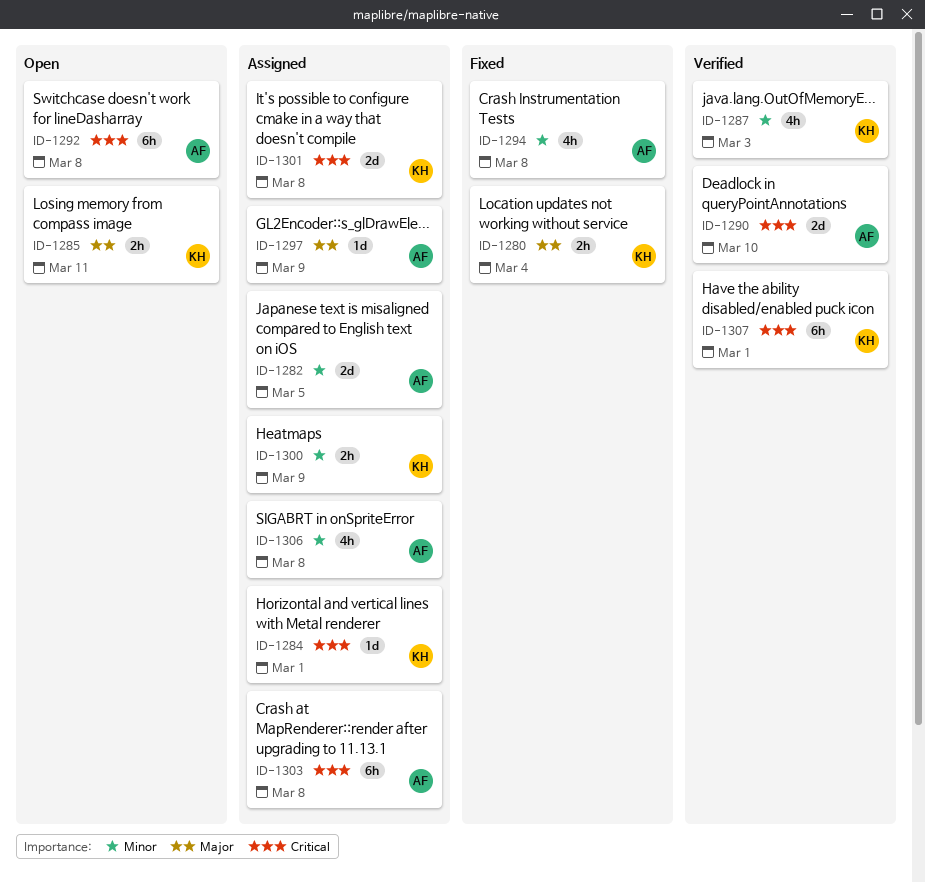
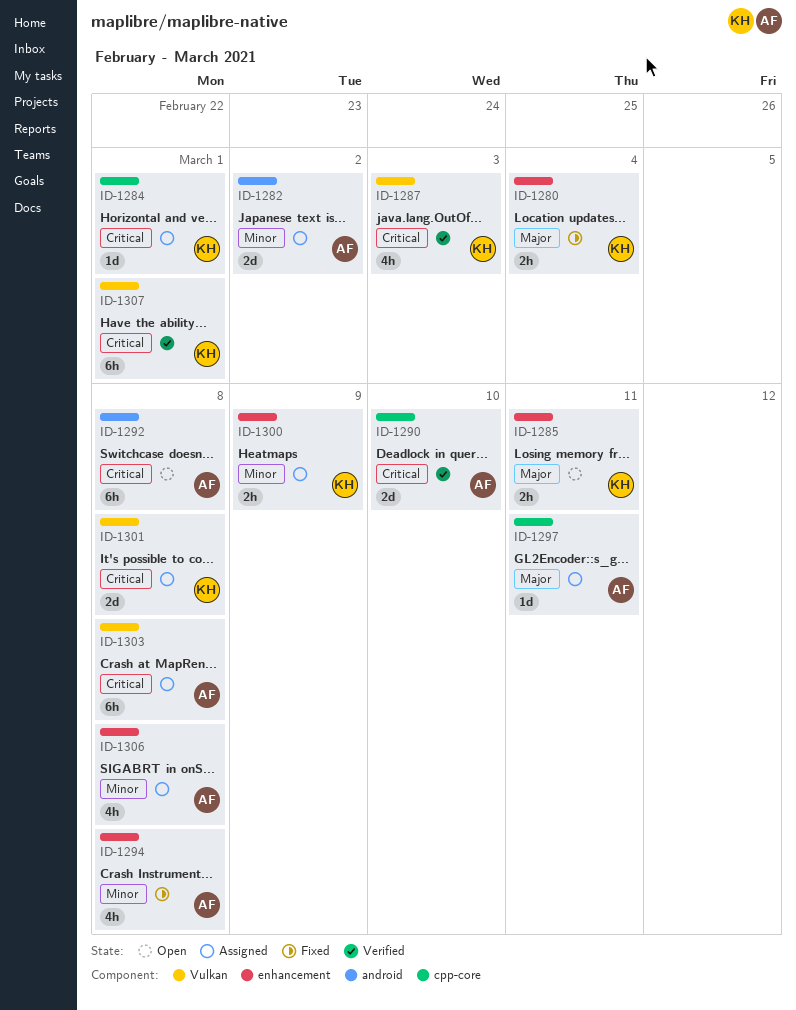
ID-1282, due: Mar 5 -> Mar 2
ID-1287, priority: Minor -> Critical
ID-1297, due: Mar 9 -> Mar 11

